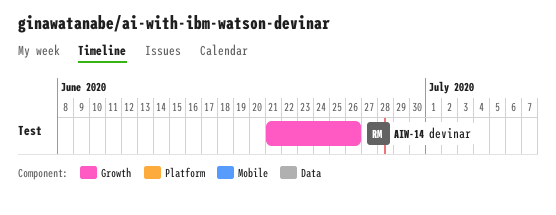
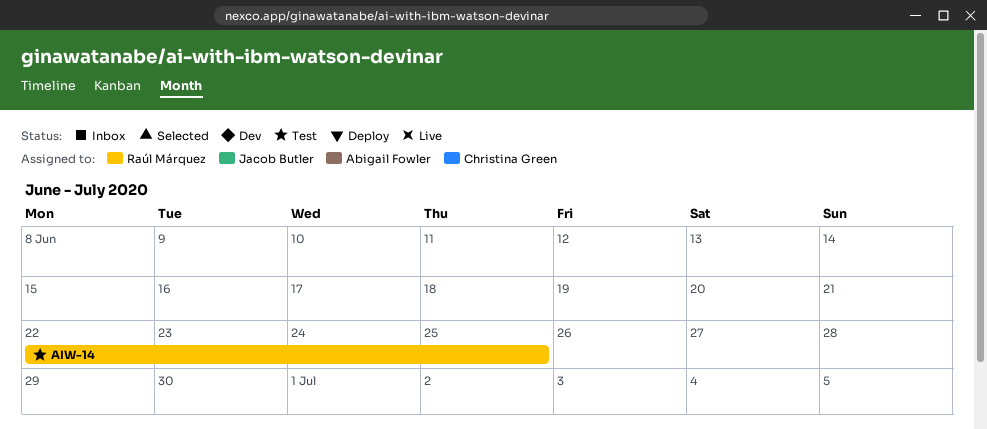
AIW-14, start: Jun 21 -> Jun 22
AIW-14, due: Jun 26 -> Jun 25

